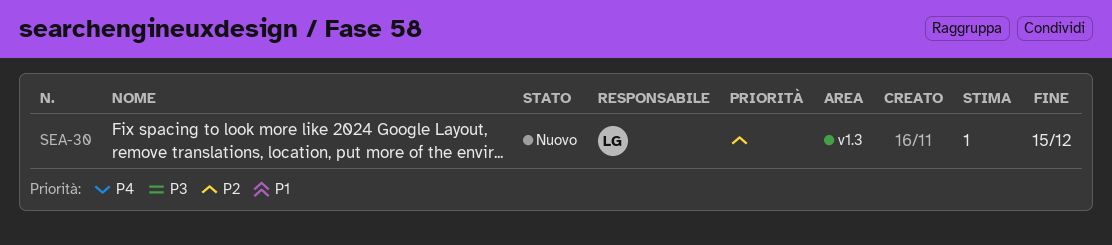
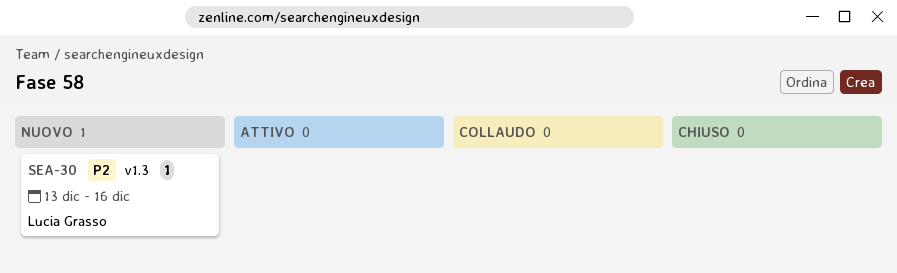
SEA-30, due: Dec 15 -> Dec 16

